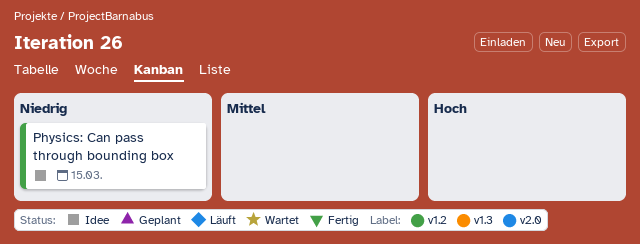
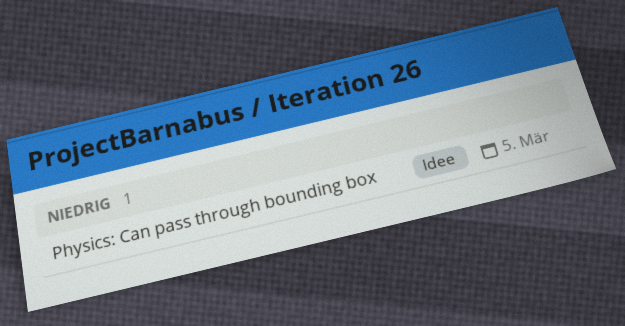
Physics: Can pass through bounding box, due: Mar 15 -> Mar 5

